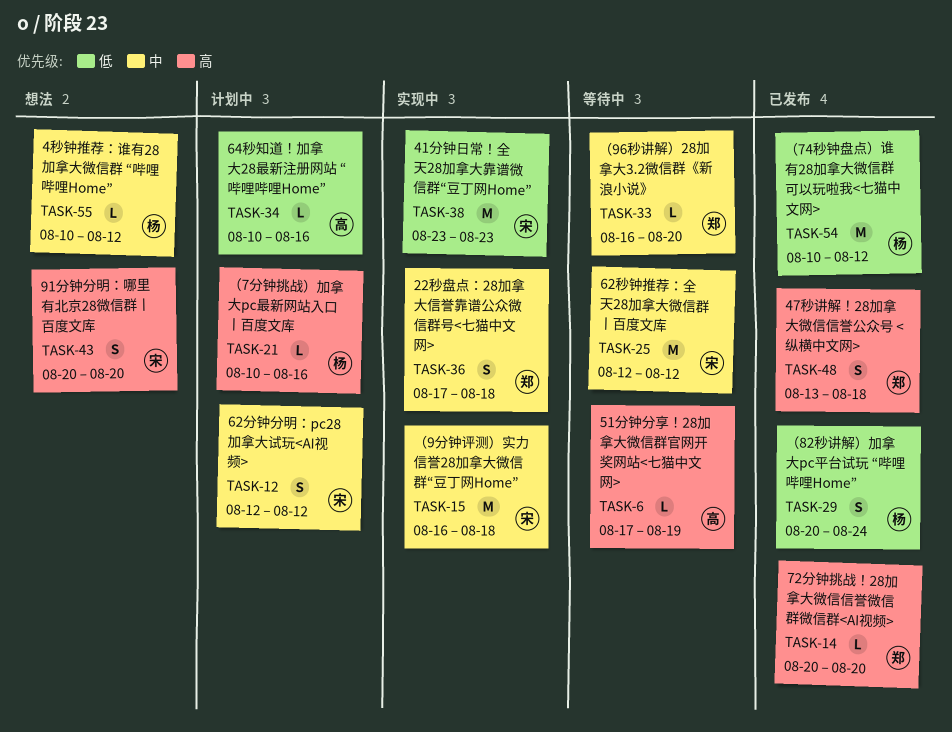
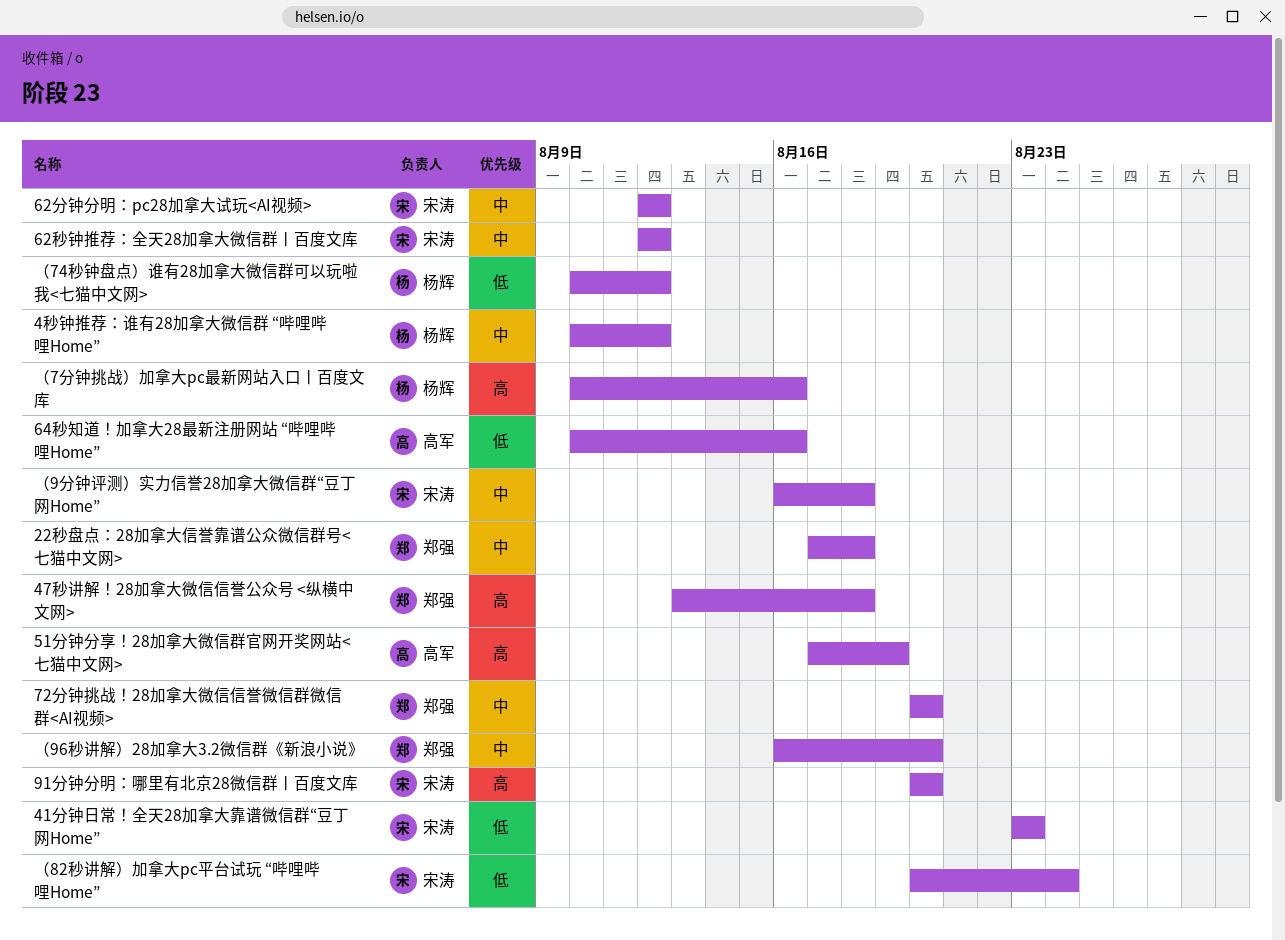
72分钟挑战！28加拿大微信信誉微信群微信群<AI视频>, priority: 高 -> 中
（82秒讲解）加拿大pc平台试玩 “哔哩哔哩Home”, owner: 杨辉 -> 宋涛

